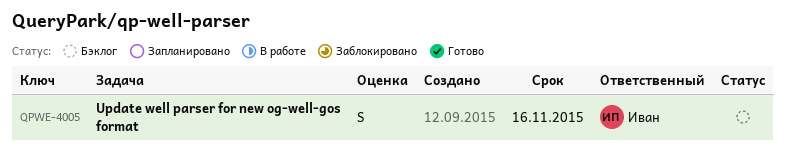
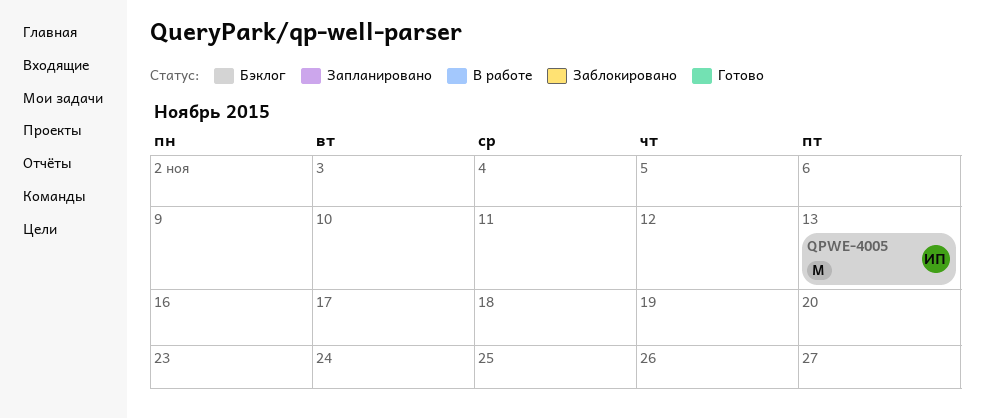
QPWE-4005, estimate: S -> M
QPWE-4005, due: Nov 16 -> Nov 13

